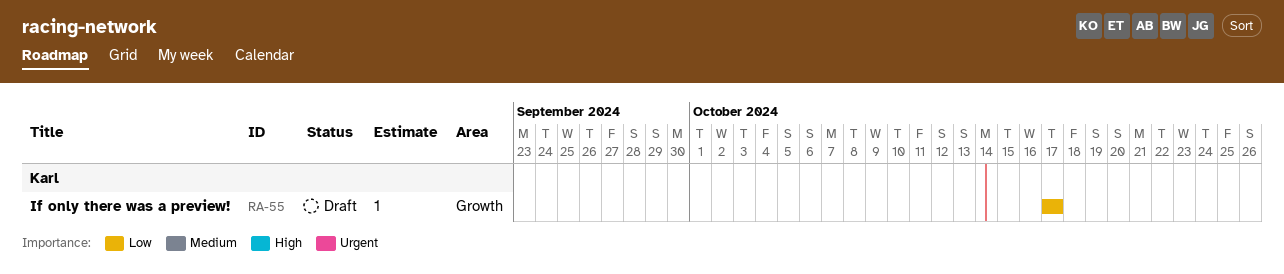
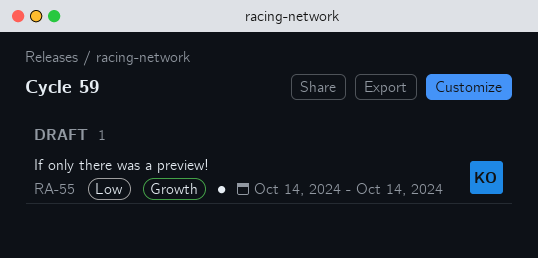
RA-55, start: Oct 17 -> Oct 14
RA-55, due: Oct 17 -> Oct 14

